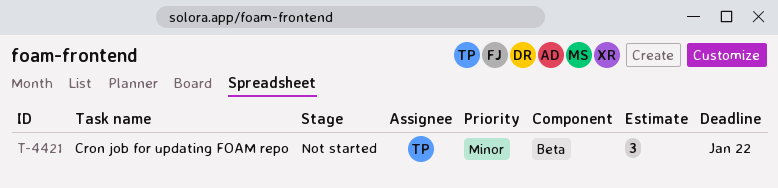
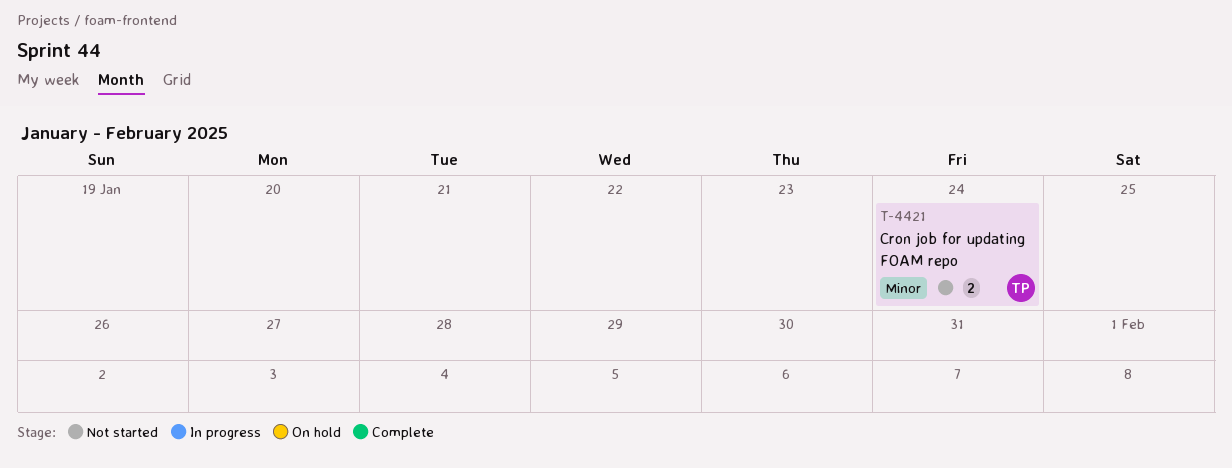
T-4421, estimate: 3 -> 2
T-4421, due: Jan 22 -> Jan 24

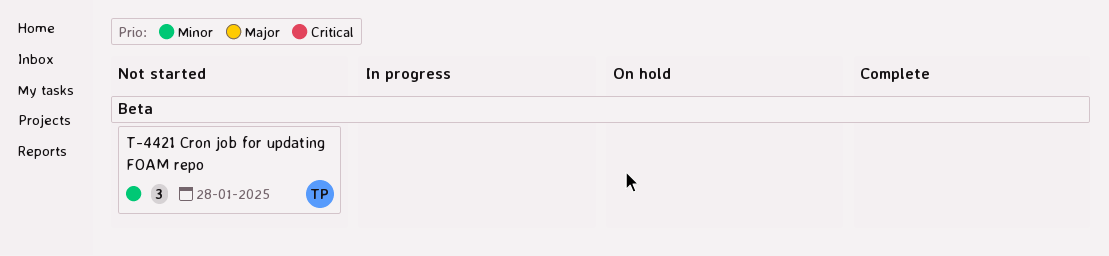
T-4421, estimate: 2 -> 3
T-4421, due: Jan 24 -> Jan 28

